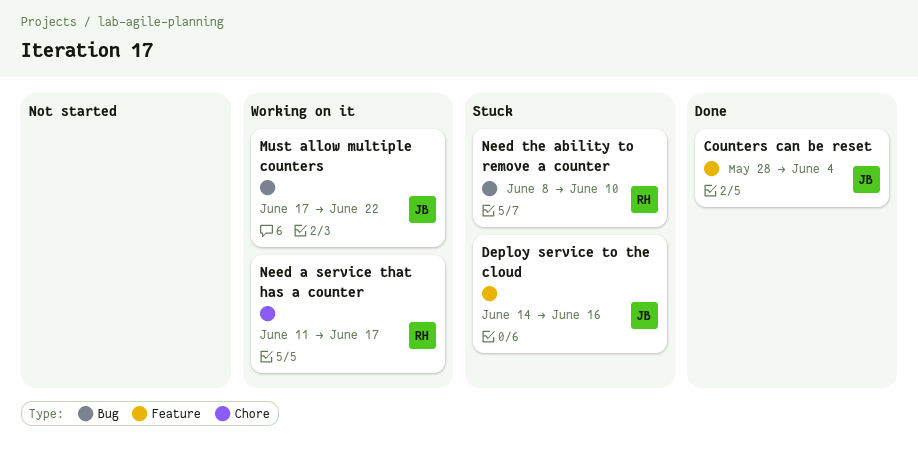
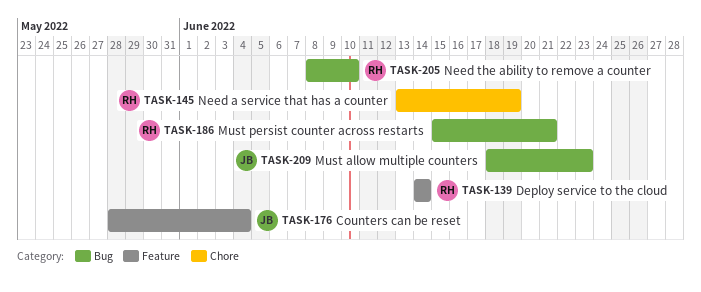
Deploy service to the cloud, owner: JB -> RH
Deploy service to the cloud, due: Jun 16 -> Jun 14
Must allow multiple counters, start: Jun 17 -> Jun 18
Must allow multiple counters, due: Jun 22 -> Jun 23
Must persist counter across restarts: none -> present
Need a service that has a counter, start: Jun 11 -> Jun 13
Need a service that has a counter, due: Jun 17 -> Jun 19

